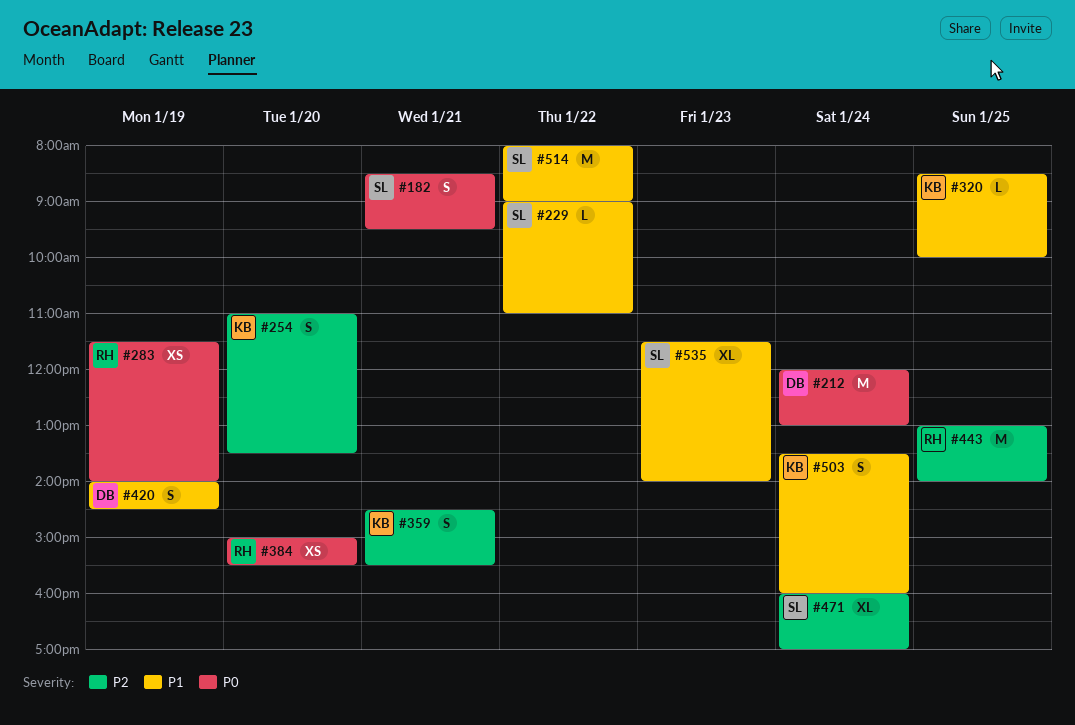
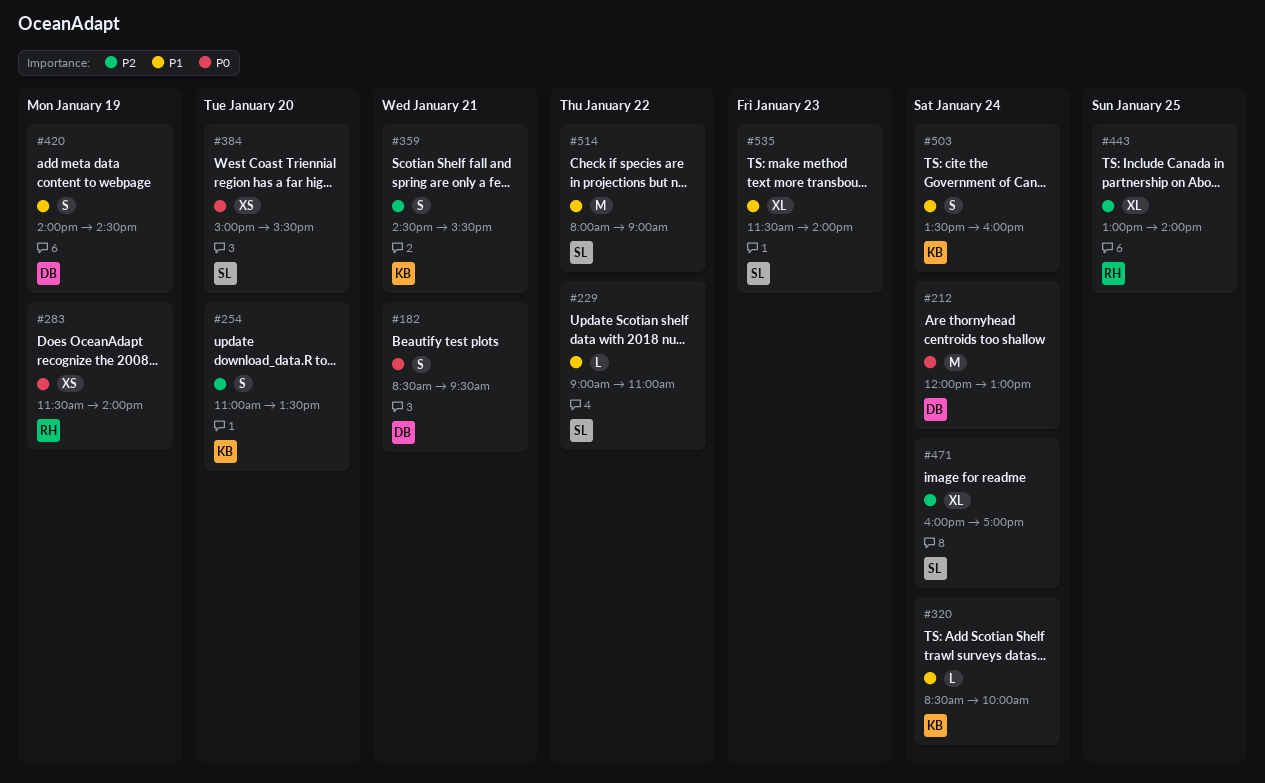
#182, owner: SL -> DB
#320, day: Jan 25 -> Jan 24
#384, owner: RH -> SL
#443, estimate: M -> XL

